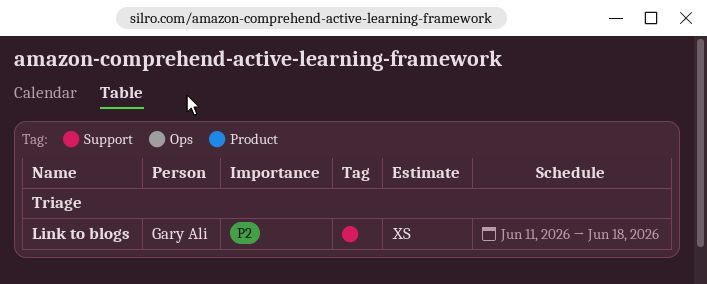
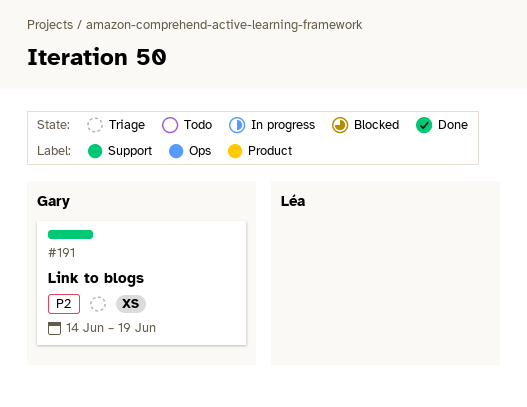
Link to blogs, start: Jun 11 -> Jun 14
Link to blogs, due: Jun 18 -> Jun 19

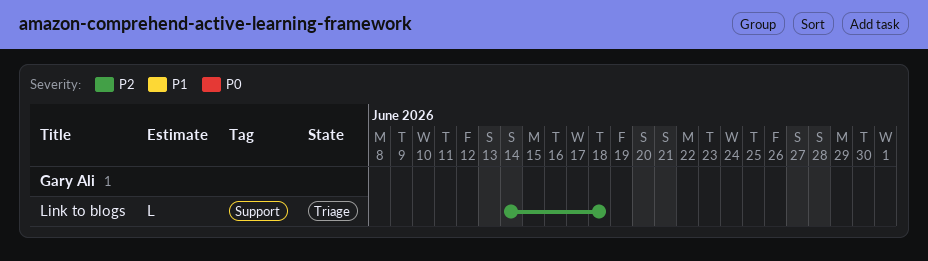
Link to blogs, estimate: XS -> L
Link to blogs, due: Jun 19 -> Jun 18

